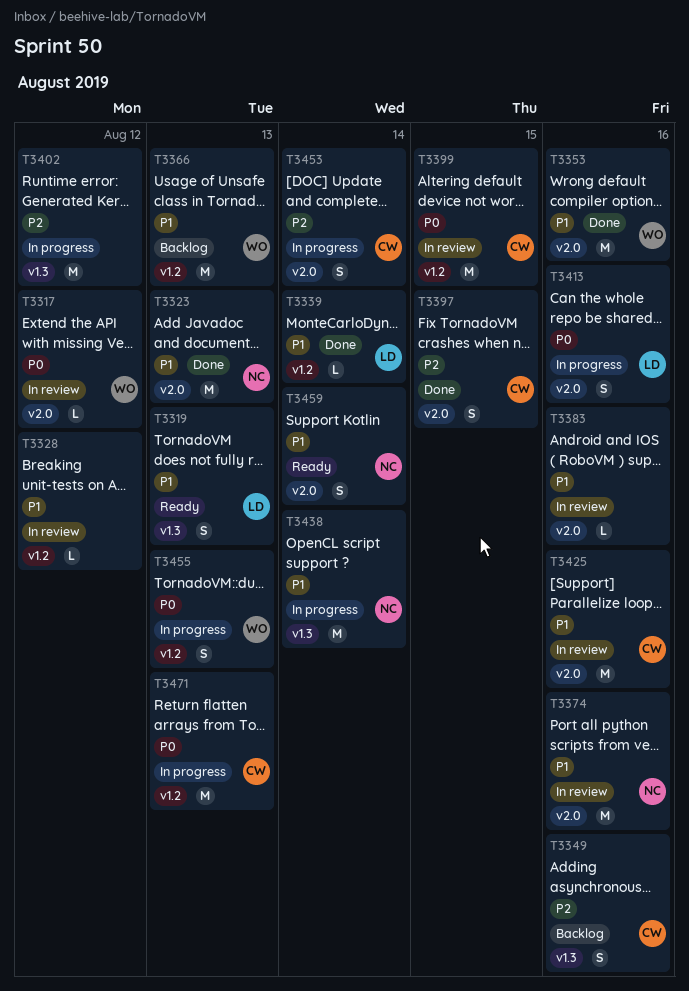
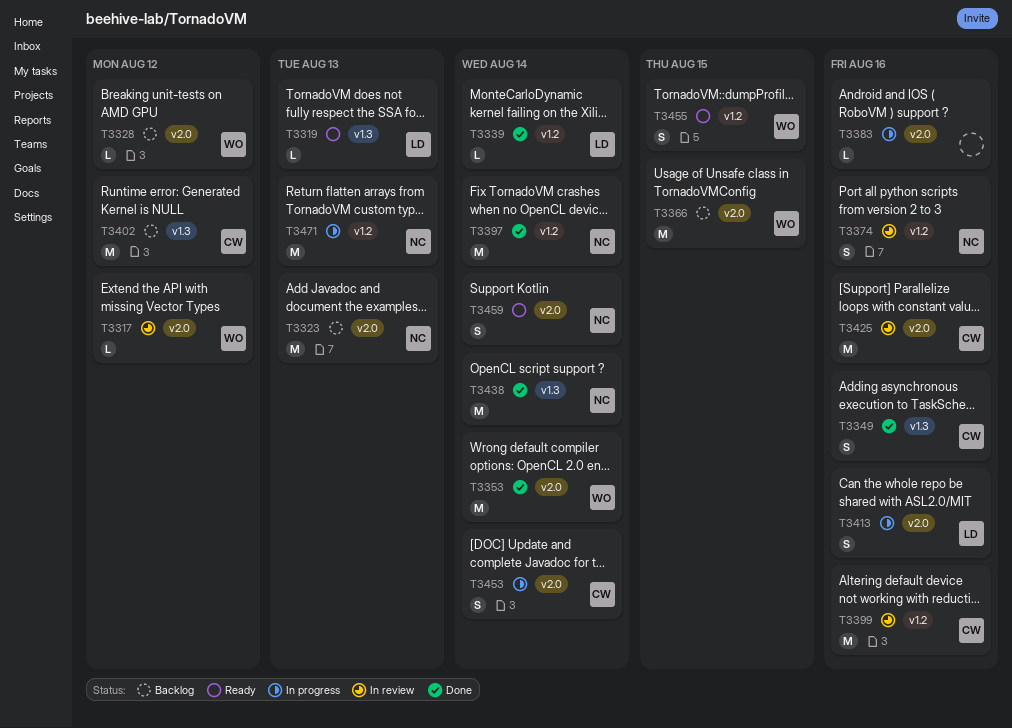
T3319, estimate: S -> L
T3323, status: Done -> Backlog
T3328, status: In review -> Backlog
T3328, owner: none -> WO
T3328, label: v1.2 -> v2.0
T3349, status: Backlog -> Done
T3353, due: Aug 16 -> Aug 14
T3366, label: v1.2 -> v2.0
T3366, due: Aug 13 -> Aug 15
T3374, label: v2.0 -> v1.2
T3374, estimate: M -> S
T3383, status: In review -> In progress
T3397, owner: CW -> NC
T3397, label: v2.0 -> v1.2
T3397, estimate: S -> M
T3397, due: Aug 15 -> Aug 14
T3399, due: Aug 15 -> Aug 16
T3402, status: In progress -> Backlog
T3402, owner: none -> CW
T3438, status: In progress -> Done
T3455, status: In progress -> Ready
T3455, due: Aug 13 -> Aug 15
T3471, owner: CW -> NC

